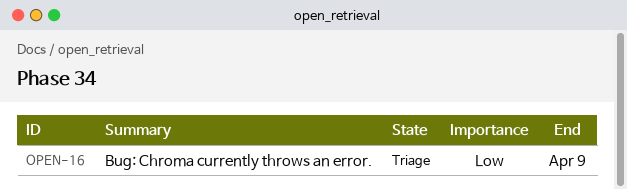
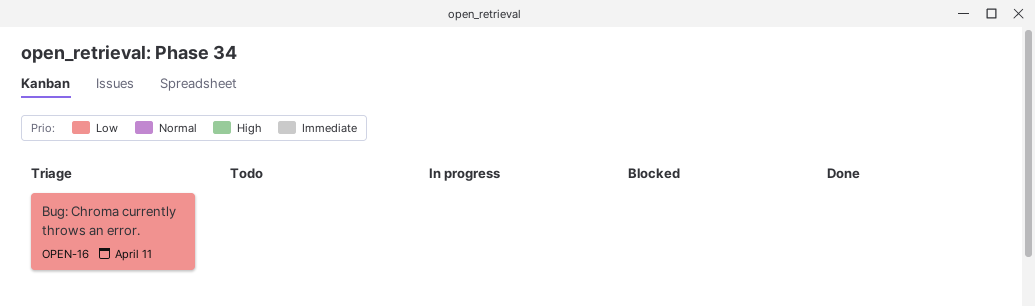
OPEN-16, due: Apr 9 -> Apr 11

